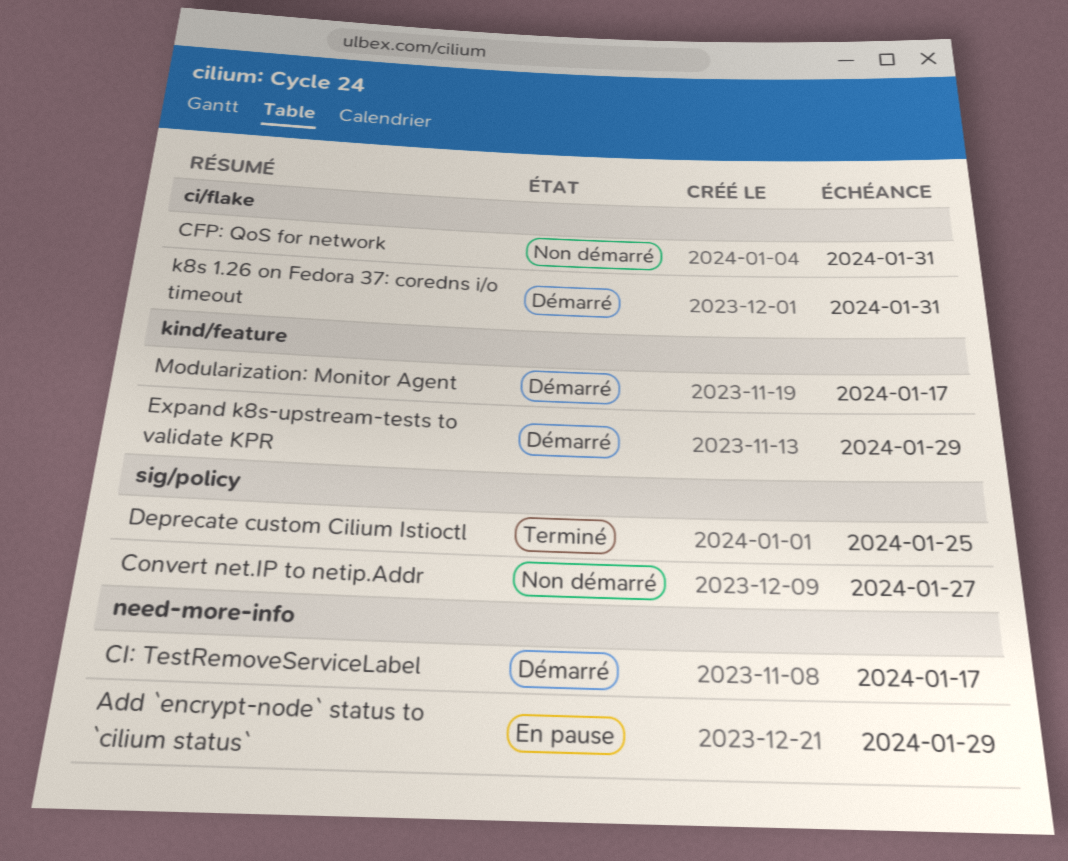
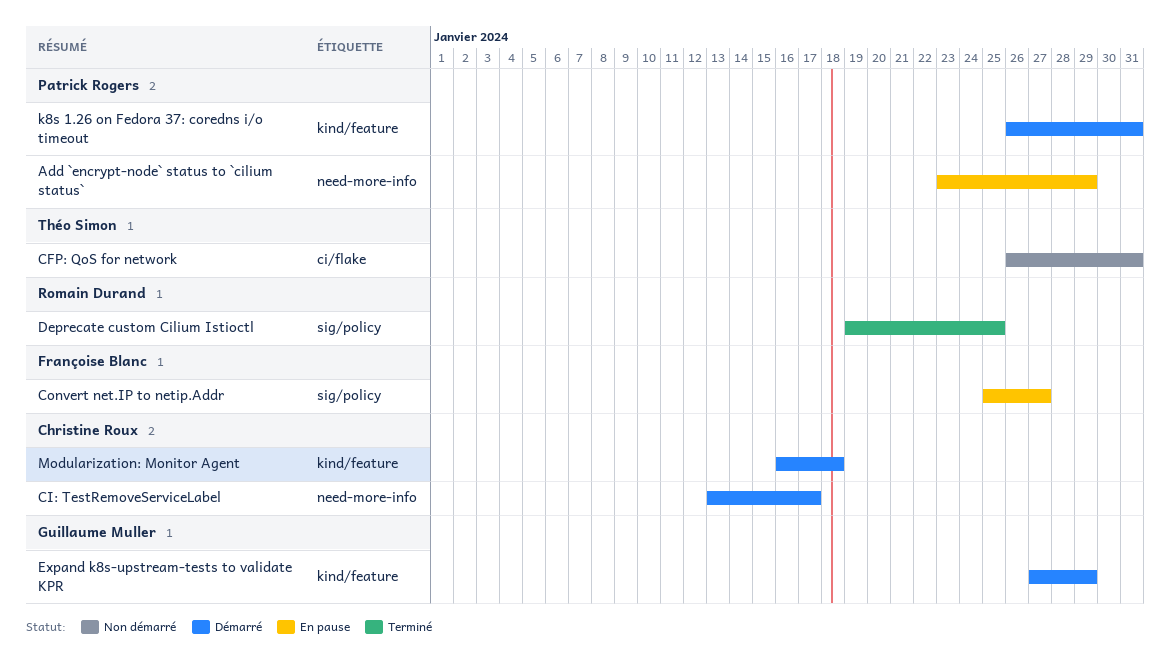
Convert net.IP to netip.Addr, status: Non démarré -> En pause
k8s 1.26 on Fedora 37: coredns i/o timeout, label: ci/flake -> kind/feature
Modularization: Monitor Agent, due: Jan 17 -> Jan 18

